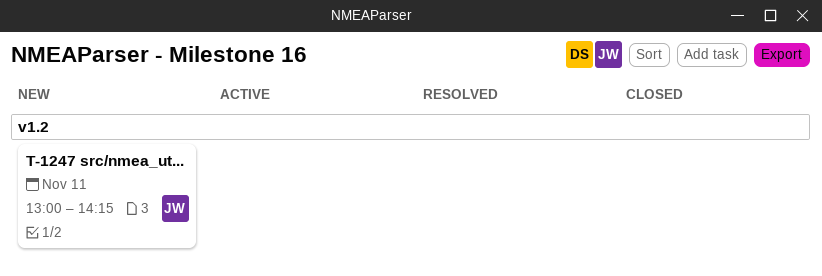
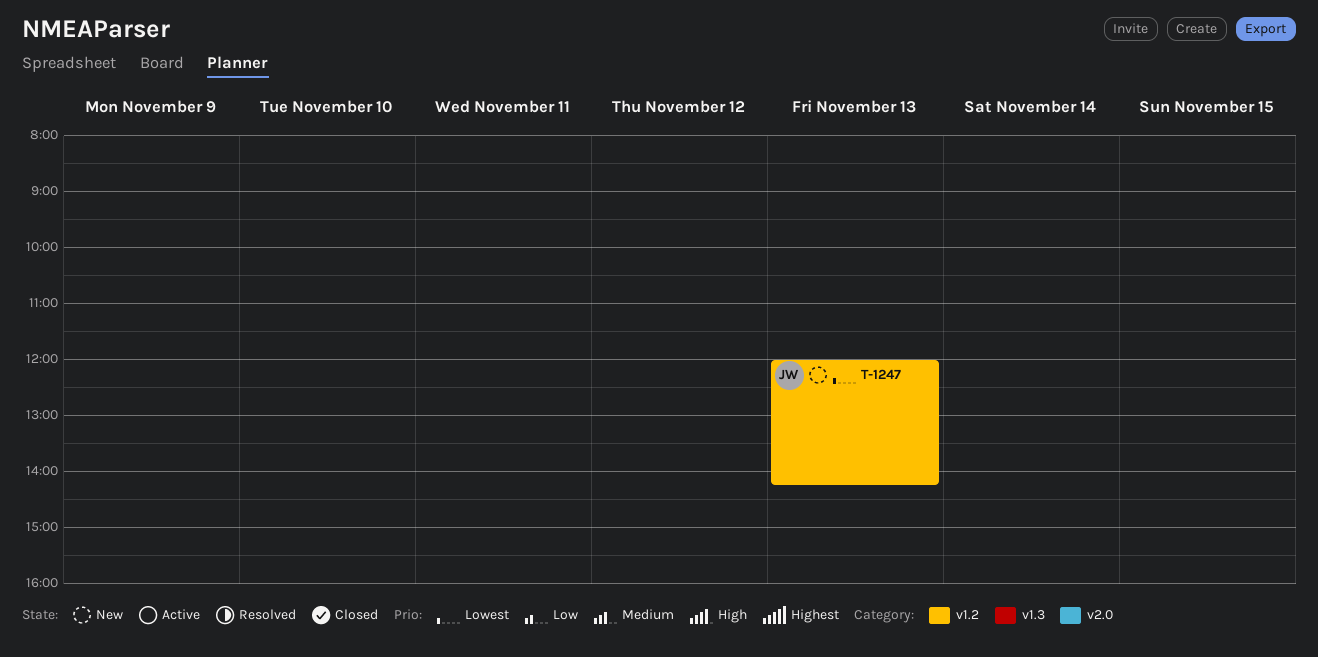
T-1247, day: Nov 11 -> Nov 13
T-1247, begins: 13:00 -> 12:00

